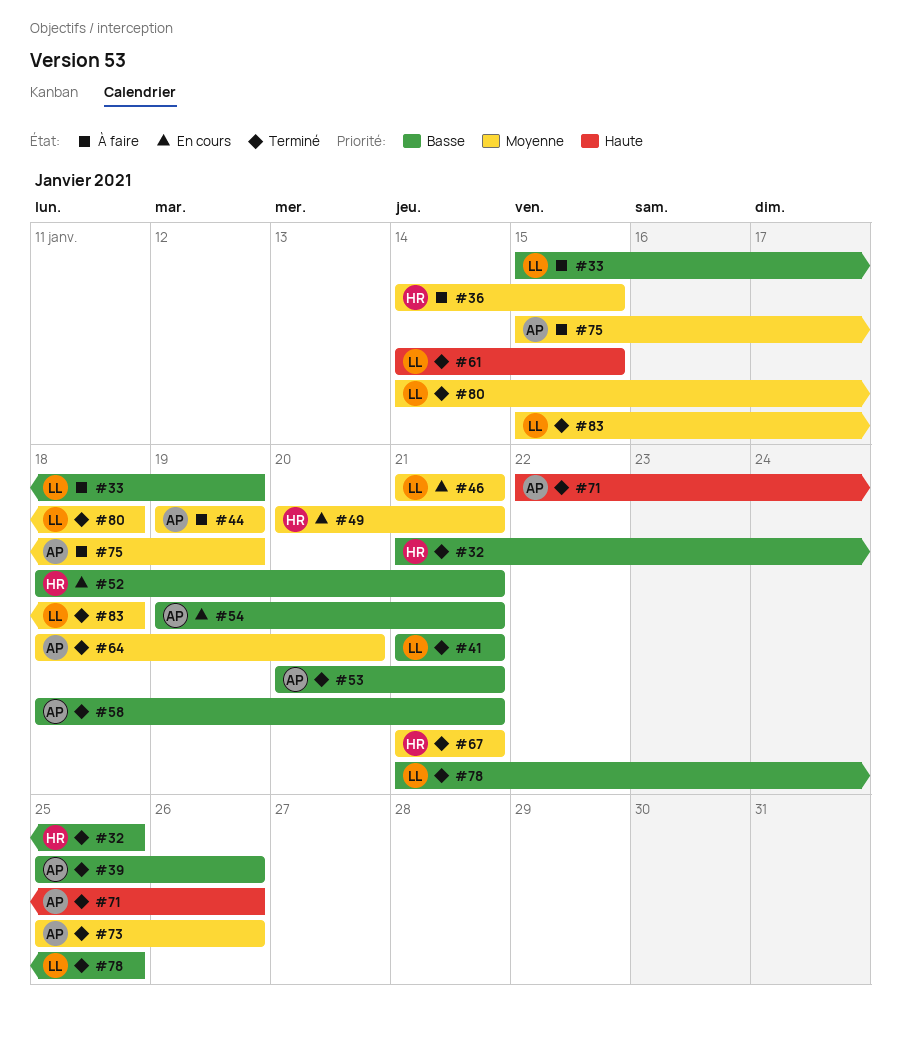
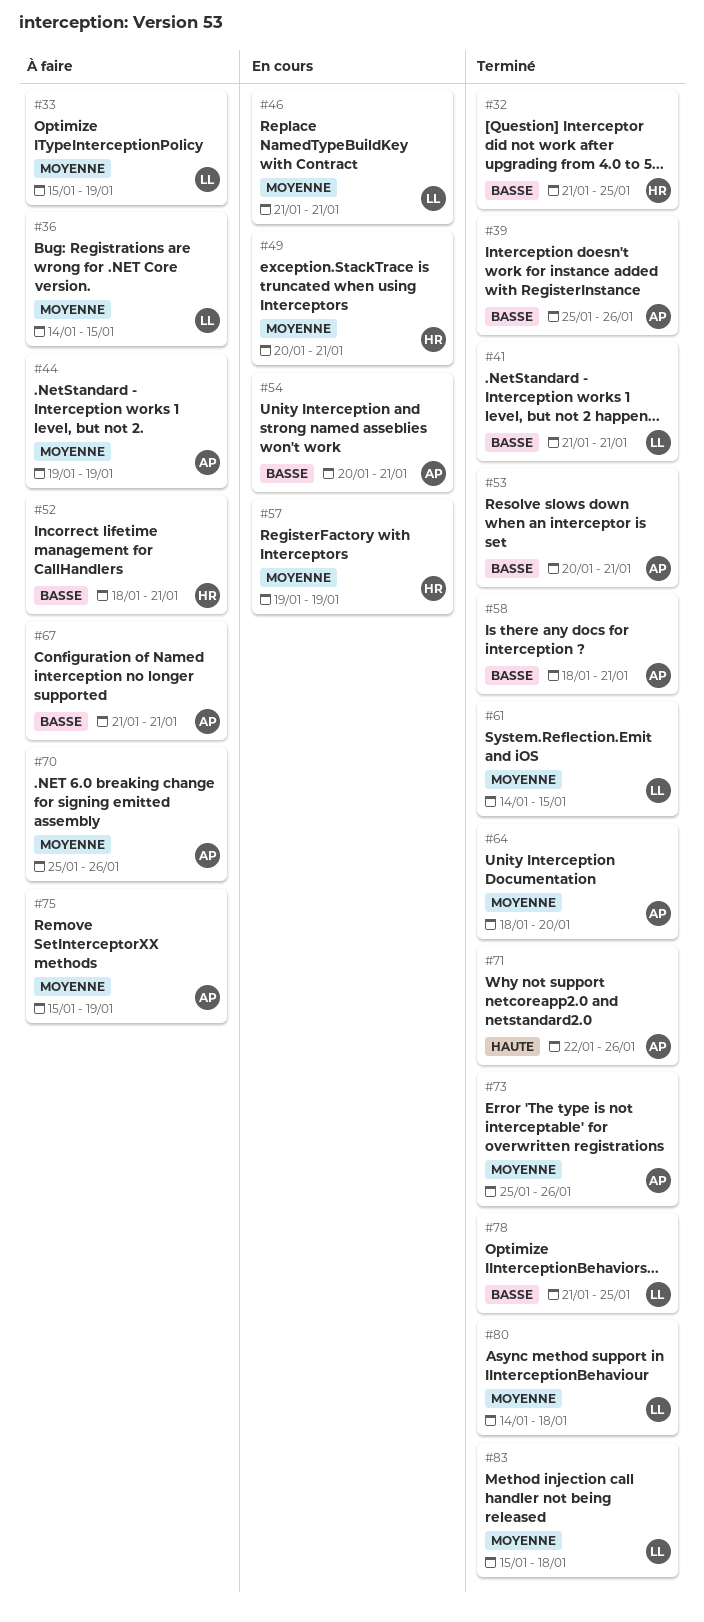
#33, priority: Basse -> Moyenne
#36, owner: HR -> LL
#52, status: En cours -> À faire
#54, start: Jan 19 -> Jan 20
#57: none -> present
#61, priority: Haute -> Moyenne
#67, status: Terminé -> À faire
#67, owner: HR -> AP
#67, priority: Moyenne -> Basse
#70: none -> present

